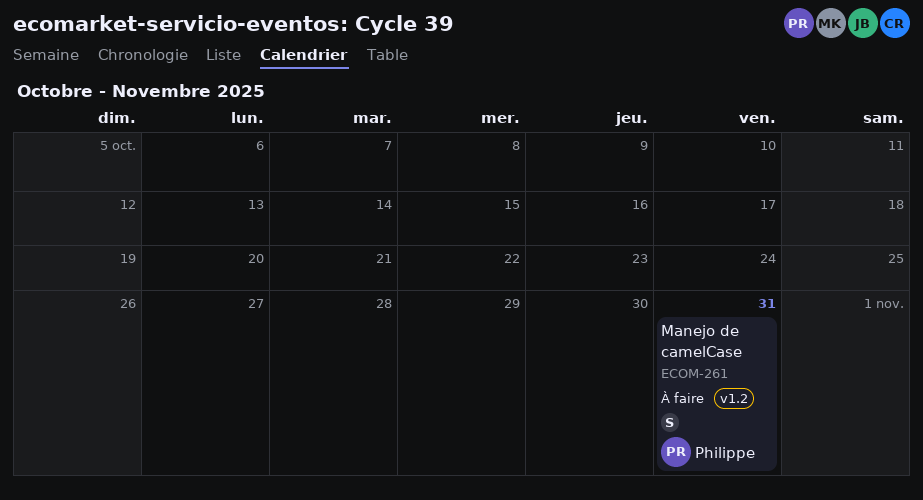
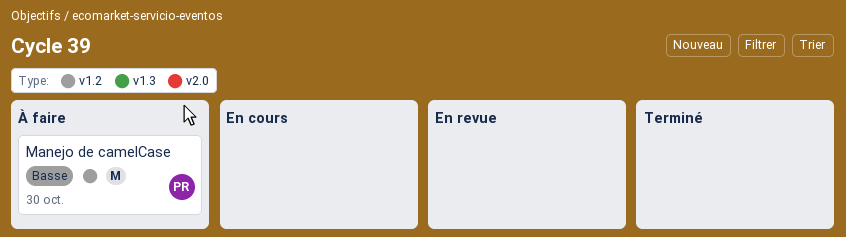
Manejo de camelCase, estimate: S -> M
Manejo de camelCase, due: Oct 31 -> Oct 30

